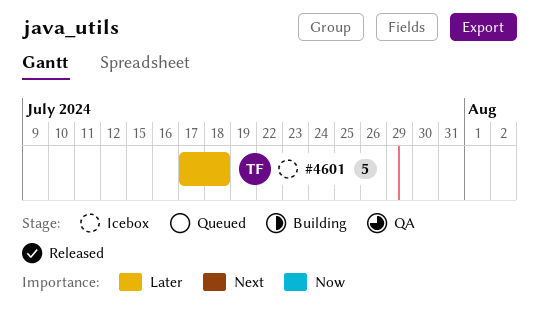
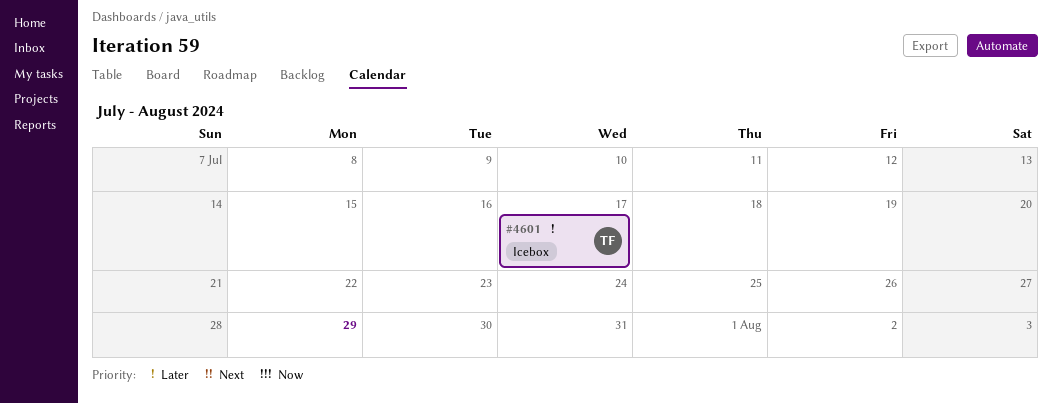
#4601, due: Jul 18 -> Jul 17

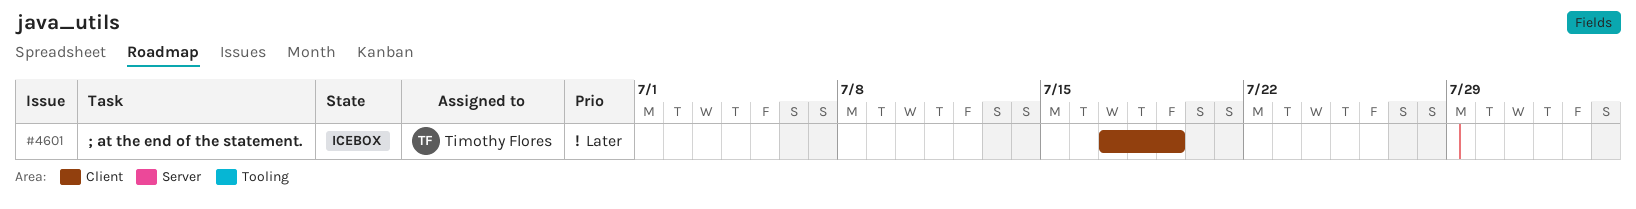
#4601, due: Jul 17 -> Jul 19

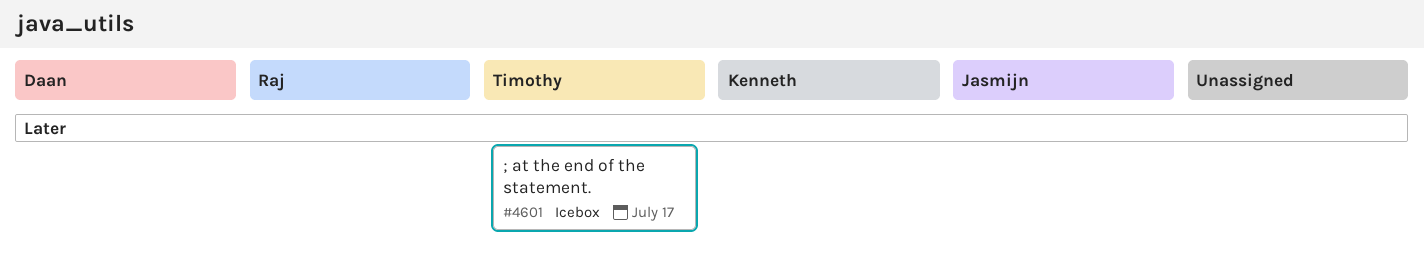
#4601, due: Jul 19 -> Jul 17

